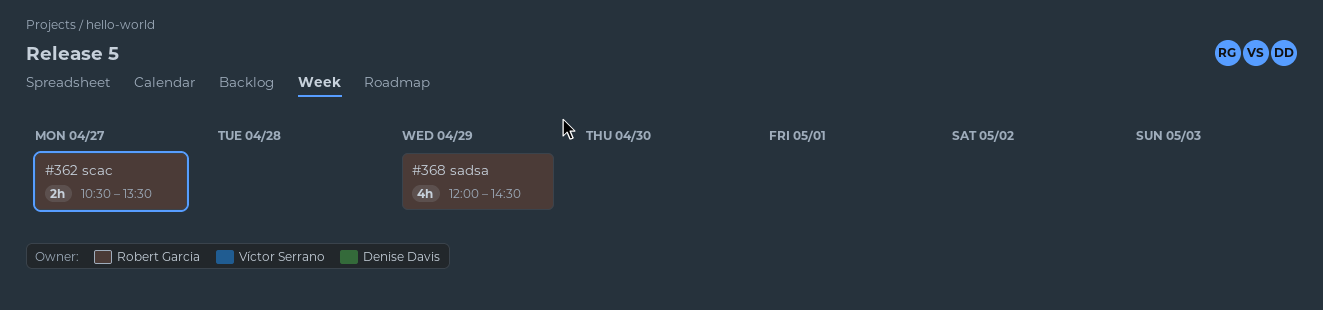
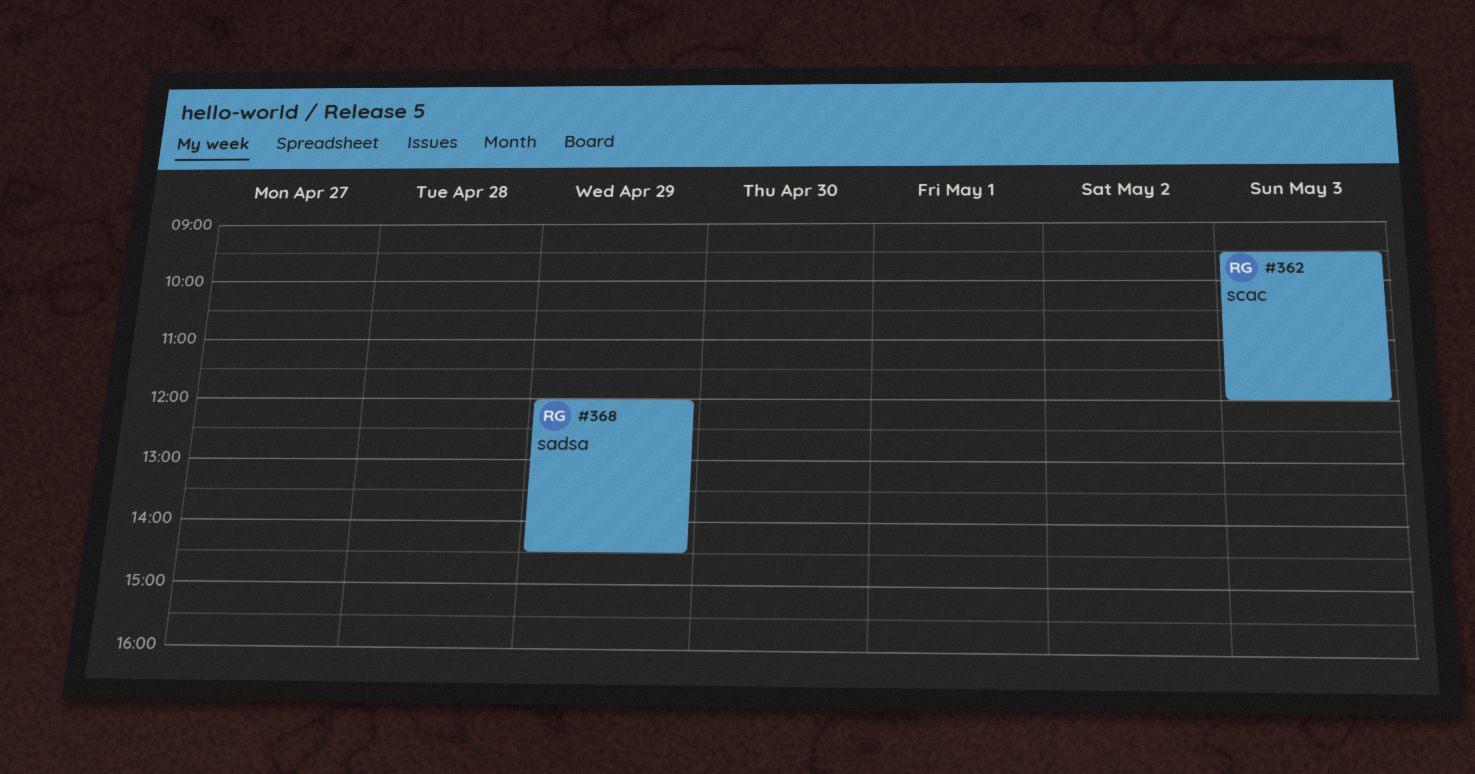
#362, day: Apr 27 -> May 3
#362, begins: 10:30 -> 09:30
#362, ends: 13:30 -> 12:00

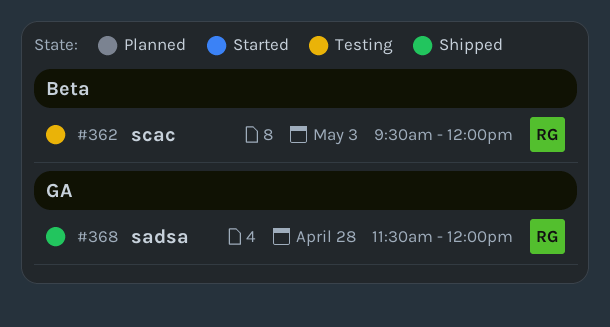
#368, day: Apr 29 -> Apr 28
#368, begins: 12:00 -> 11:30
#368, ends: 14:30 -> 12:00

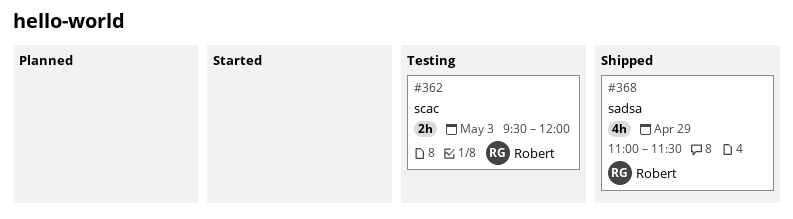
#368, day: Apr 28 -> Apr 29
#368, begins: 11:30 -> 11:00
#368, ends: 12:00 -> 11:30

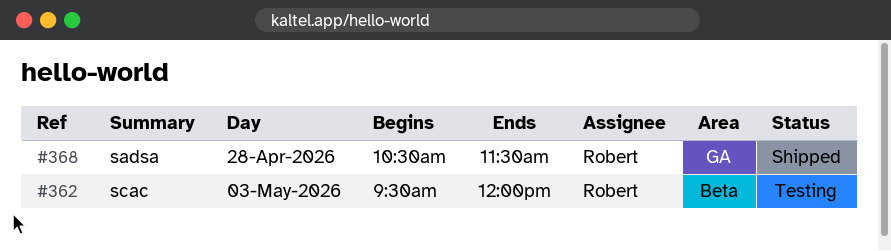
#368, day: Apr 29 -> Apr 28
#368, begins: 11:00 -> 10:30

